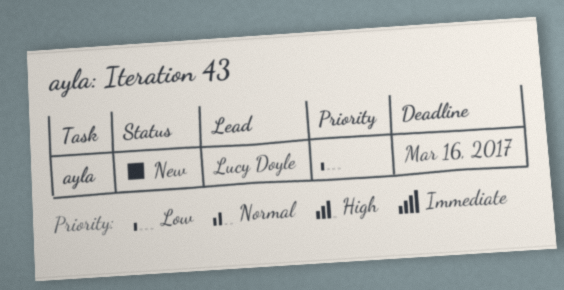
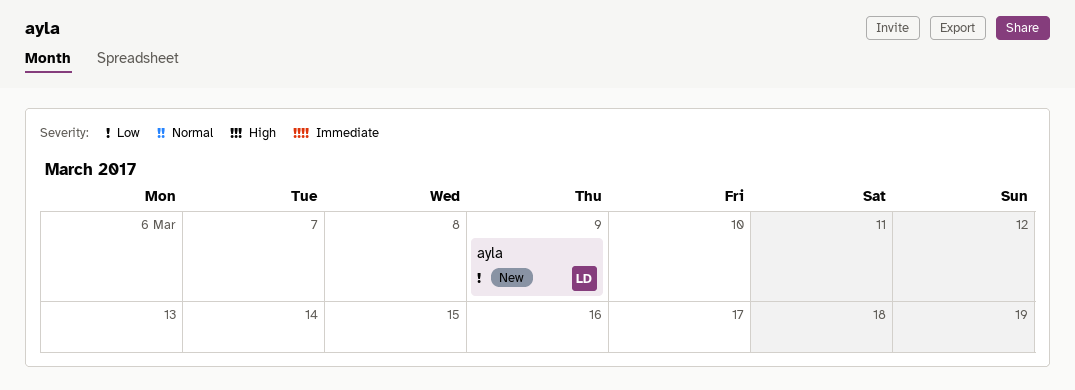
ayla, due: Mar 16 -> Mar 9

